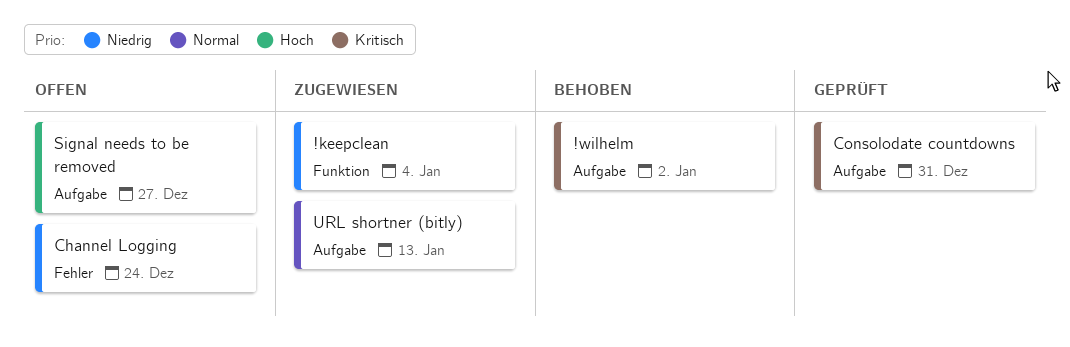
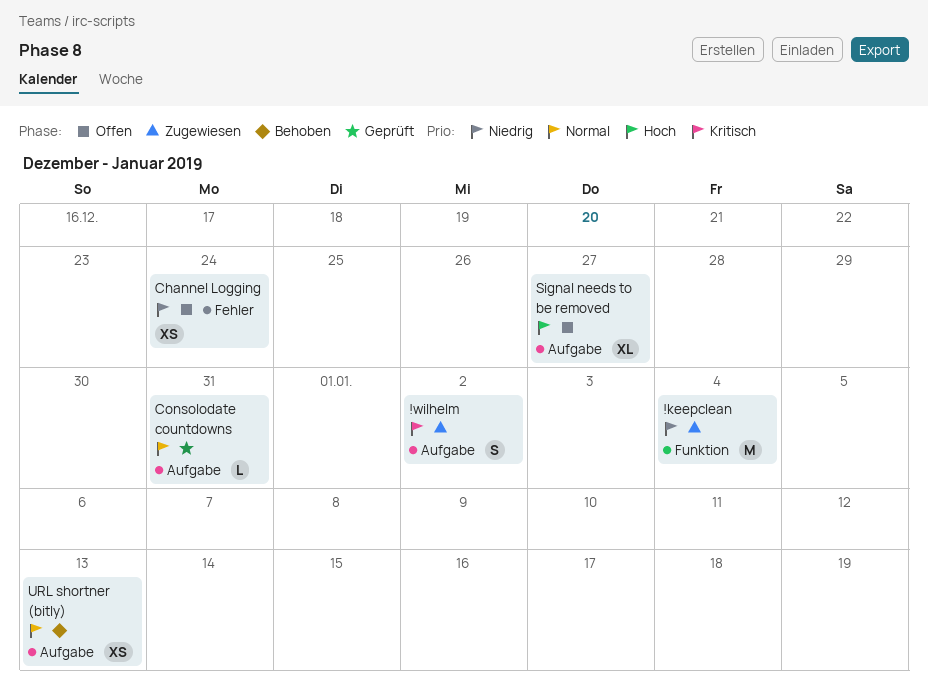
!wilhelm, status: Behoben -> Zugewiesen
Consolodate countdowns, priority: Kritisch -> Normal
URL shortner (bitly), status: Zugewiesen -> Behoben

